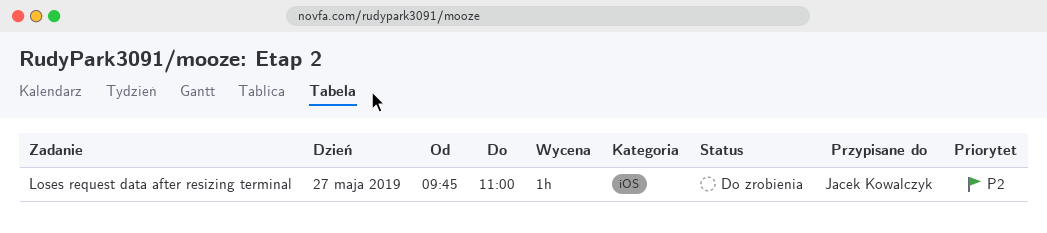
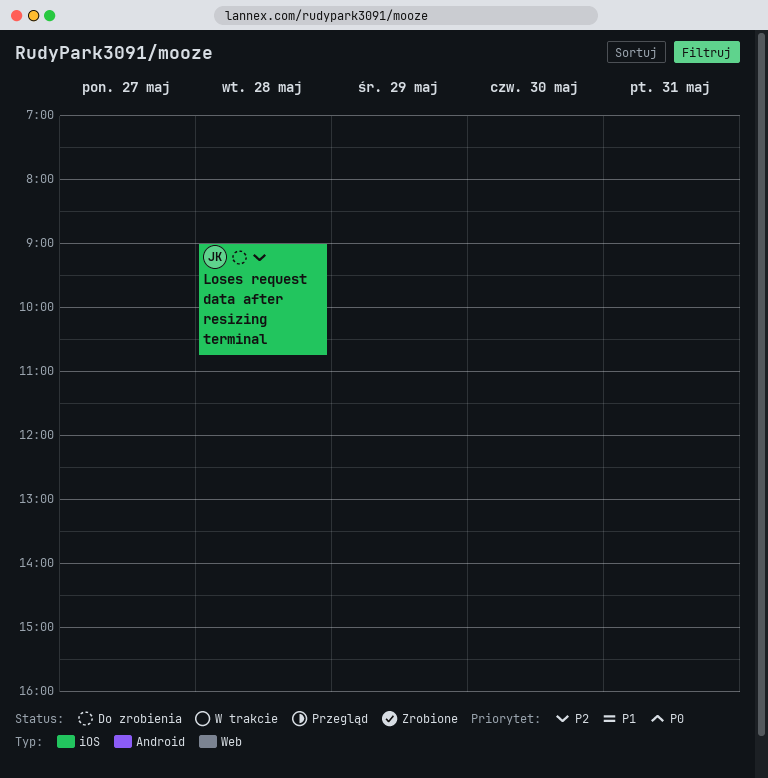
Loses request data after resizing terminal, day: May 27 -> May 28
Loses request data after resizing terminal, begins: 09:45 -> 09:00
Loses request data after resizing terminal, ends: 11:00 -> 10:45

